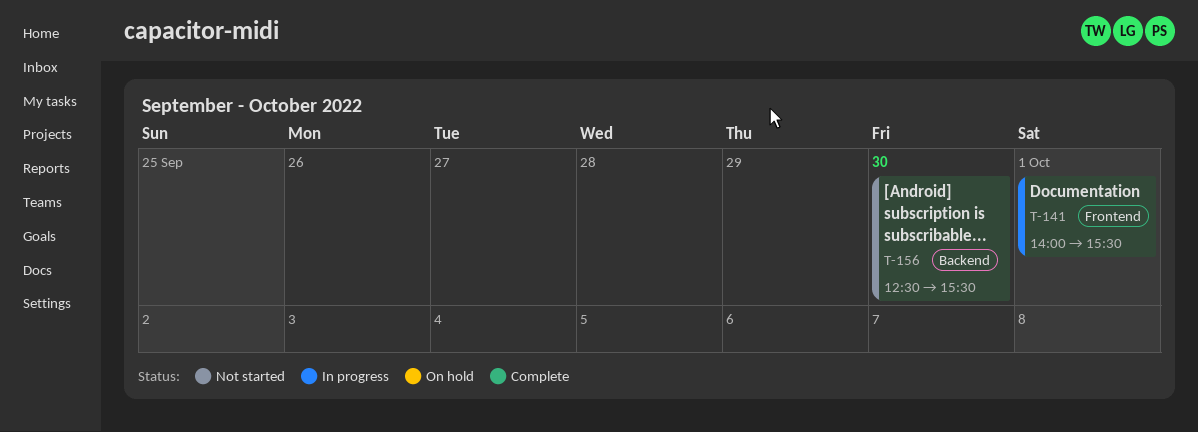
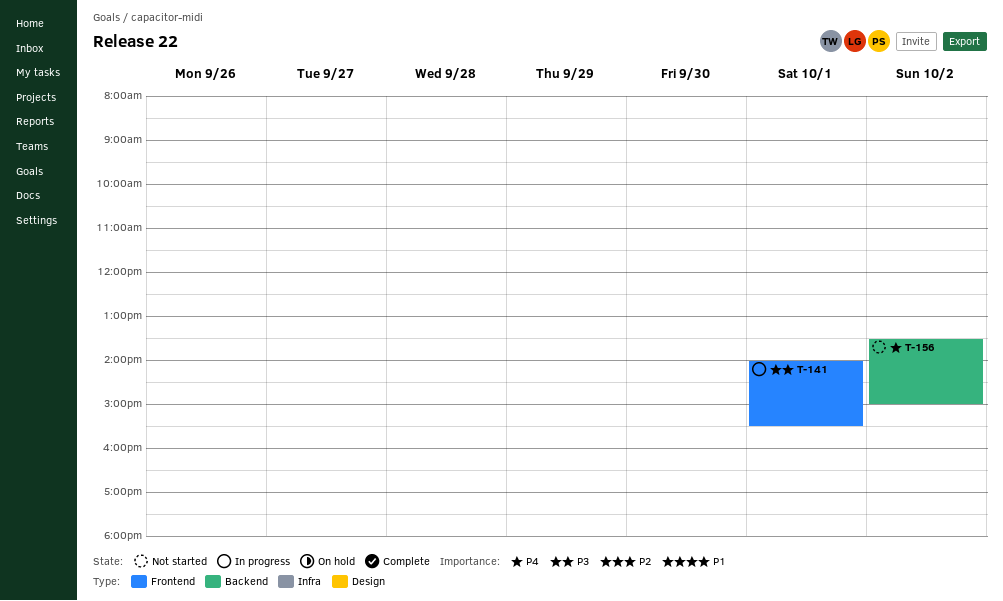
T-156, day: Sep 30 -> Oct 2
T-156, begins: 12:30 -> 13:30
T-156, ends: 15:30 -> 15:00

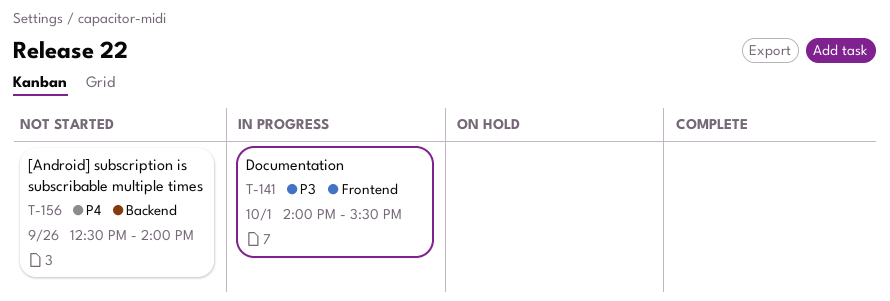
T-156, day: Oct 2 -> Sep 26
T-156, begins: 13:30 -> 12:30
T-156, ends: 15:00 -> 14:00

